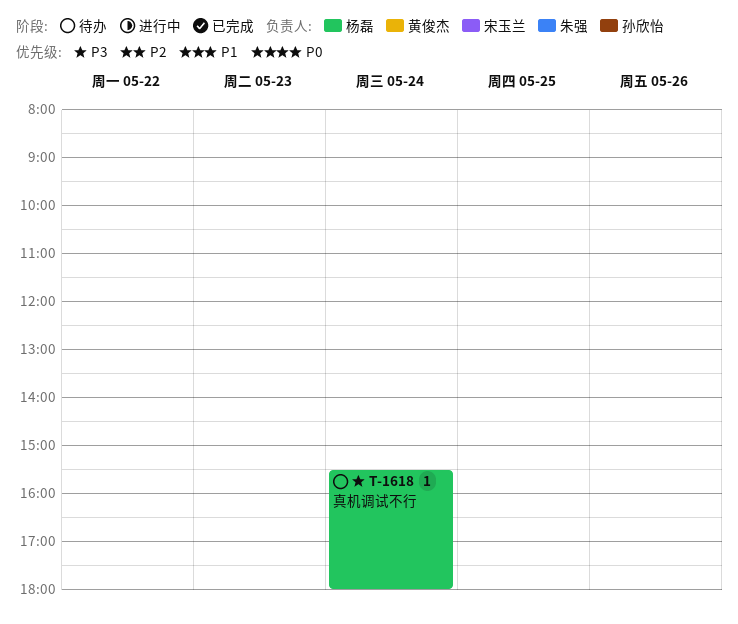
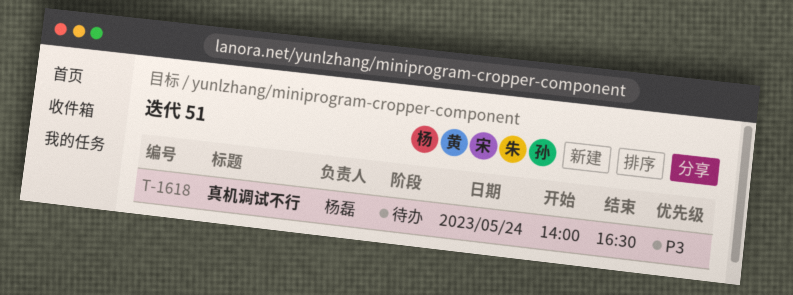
T-1618, begins: 15:30 -> 14:00
T-1618, ends: 18:00 -> 16:30

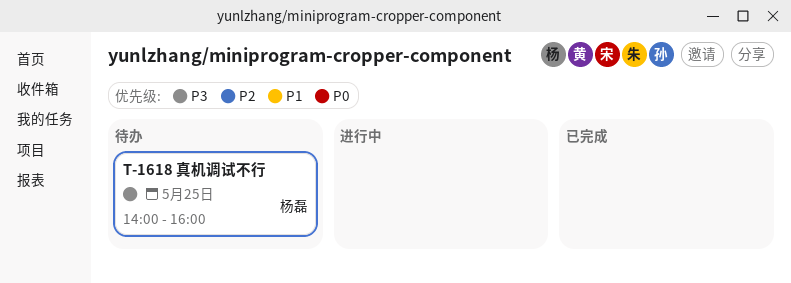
T-1618, day: May 24 -> May 25
T-1618, ends: 16:30 -> 16:00

